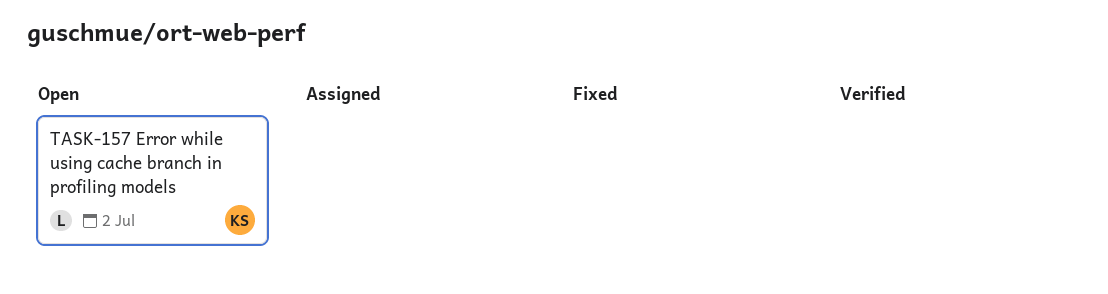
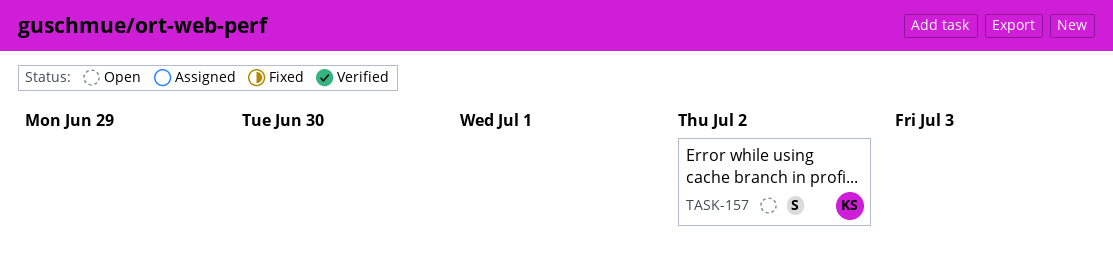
TASK-157, estimate: L -> S

